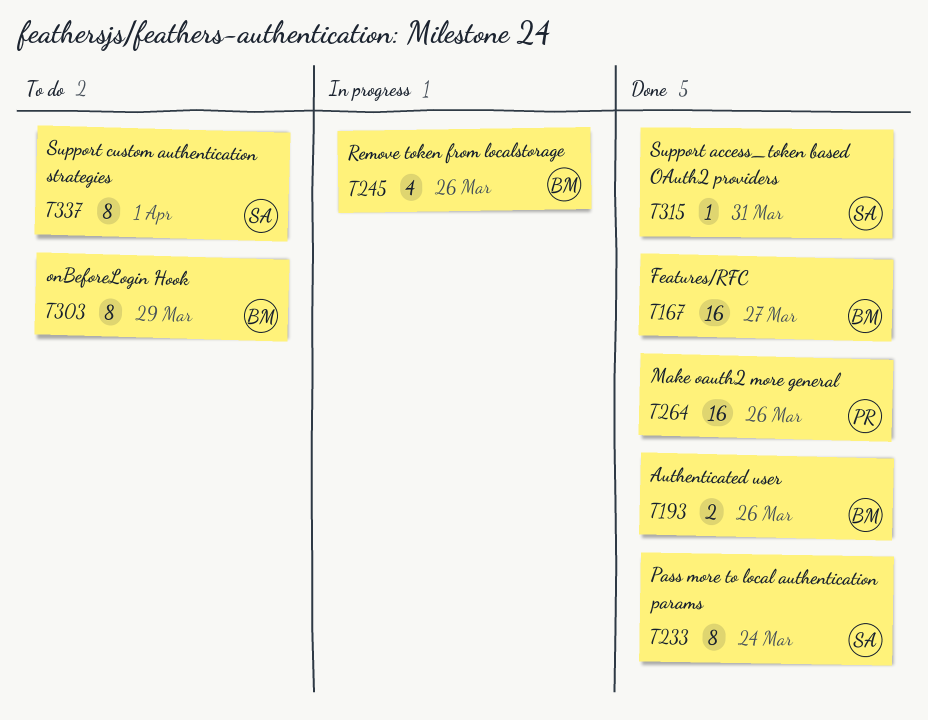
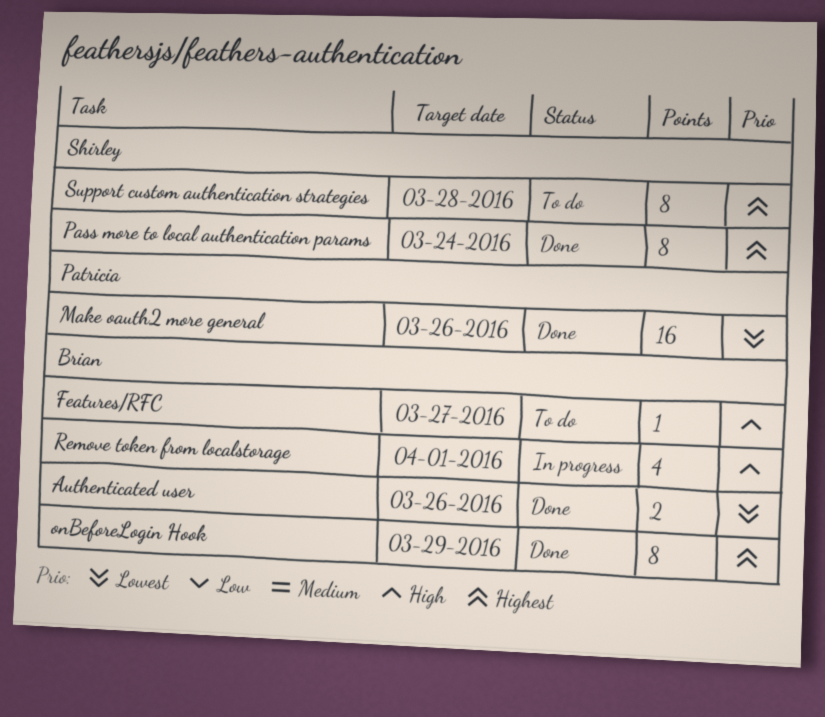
Features/RFC, status: Done -> To do
Features/RFC, estimate: 16 -> 1
onBeforeLogin Hook, status: To do -> Done
Remove token from localstorage, due: Mar 26 -> Apr 1
Support access_token based OAuth2 providers: present -> none
Support custom authentication strategies, due: Apr 1 -> Mar 28

